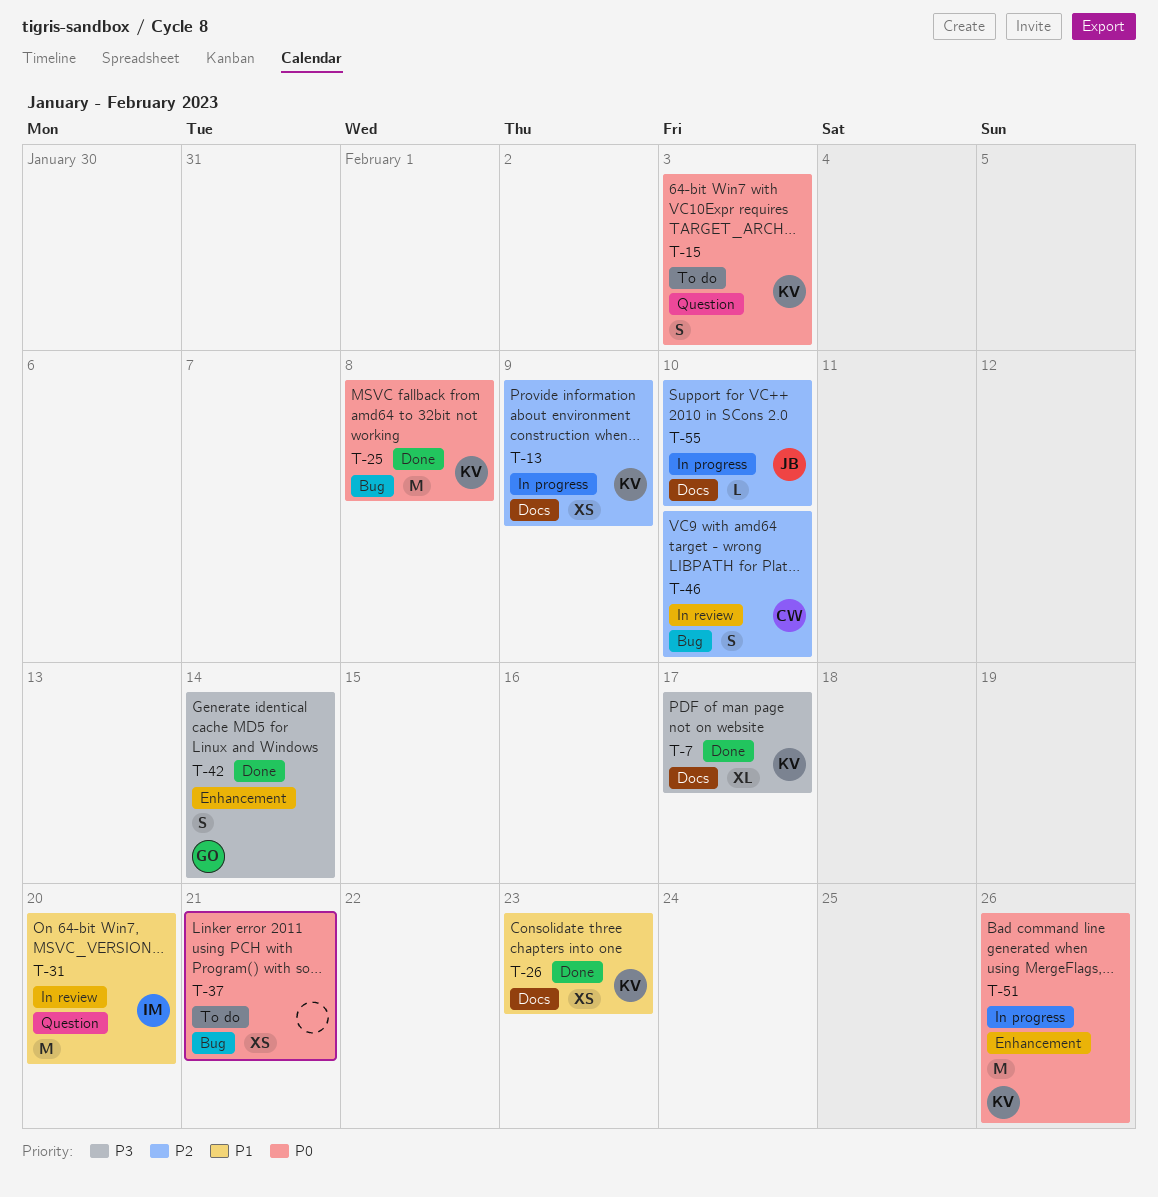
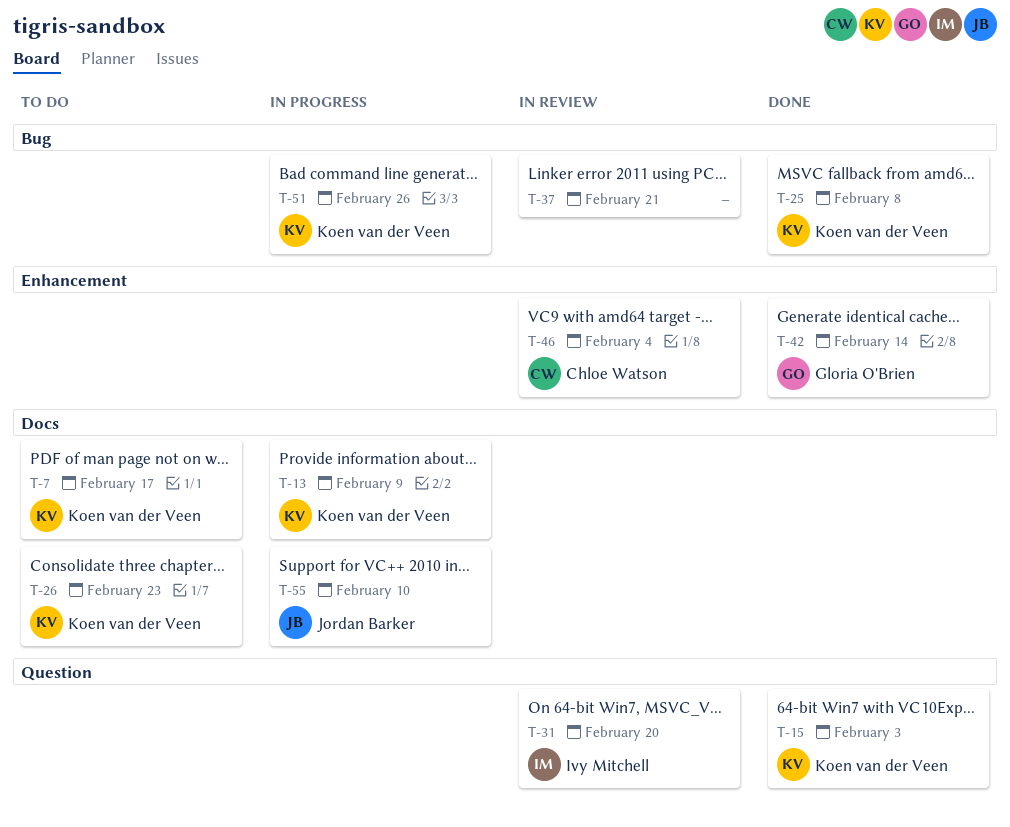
T-7, status: Done -> To do
T-15, status: To do -> Done
T-26, status: Done -> To do
T-37, status: To do -> In review
T-46, label: Bug -> Enhancement
T-46, due: Feb 10 -> Feb 4
T-51, label: Enhancement -> Bug

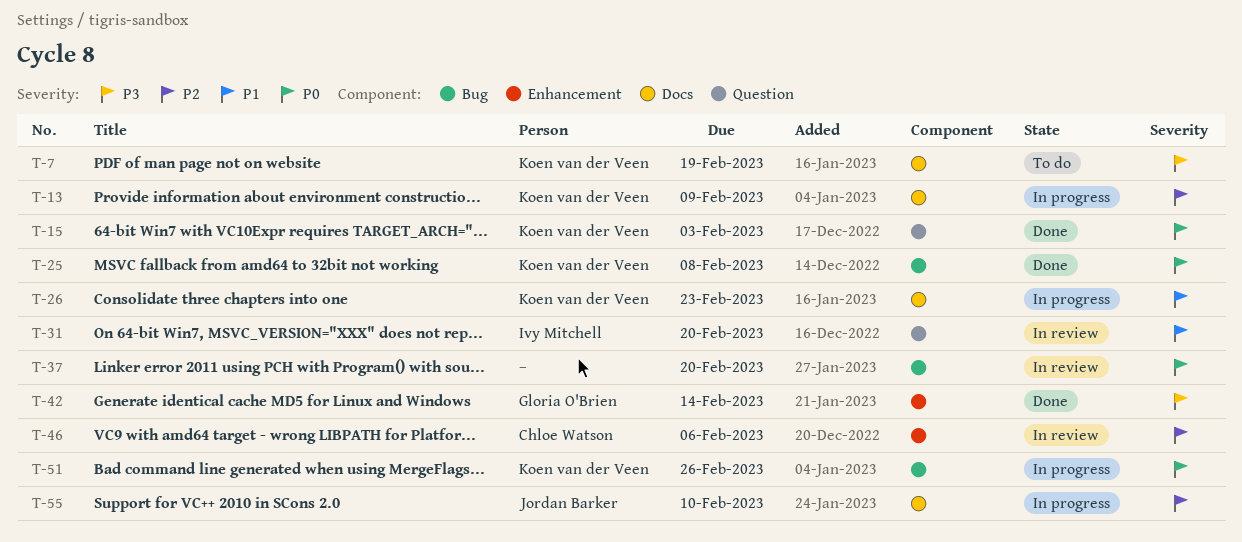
T-7, due: Feb 17 -> Feb 19
T-26, status: To do -> In progress
T-37, due: Feb 21 -> Feb 20
T-46, due: Feb 4 -> Feb 6

